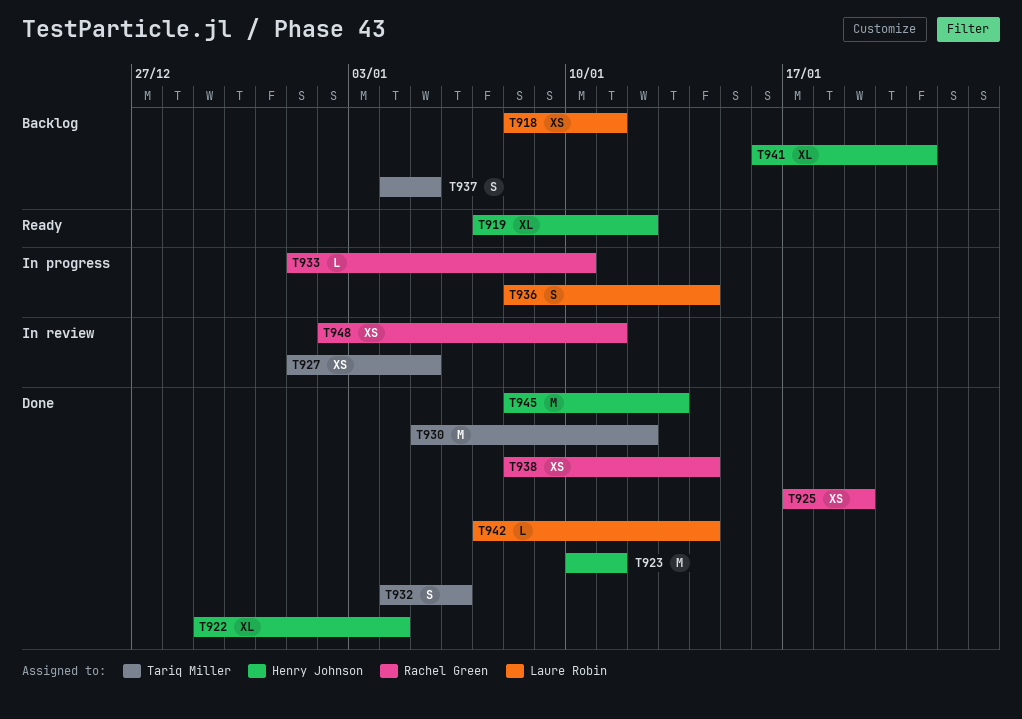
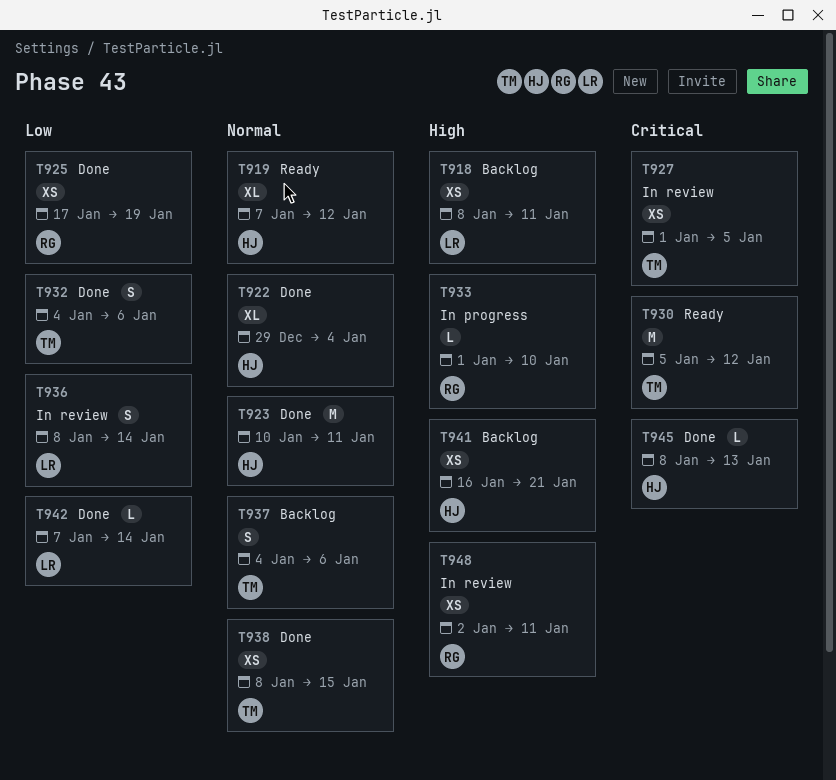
T930, status: Done -> Ready
T936, status: In progress -> In review
T937, due: Jan 5 -> Jan 6
T938, owner: Rachel Green -> Tariq Miller
T938, due: Jan 14 -> Jan 15
T941, estimate: XL -> XS
T945, estimate: M -> L

